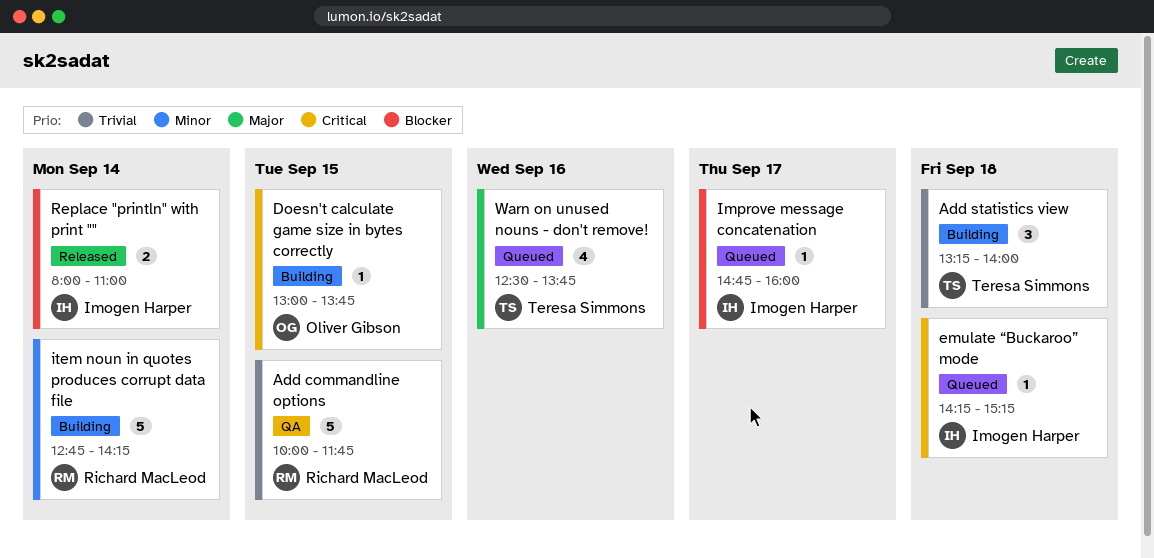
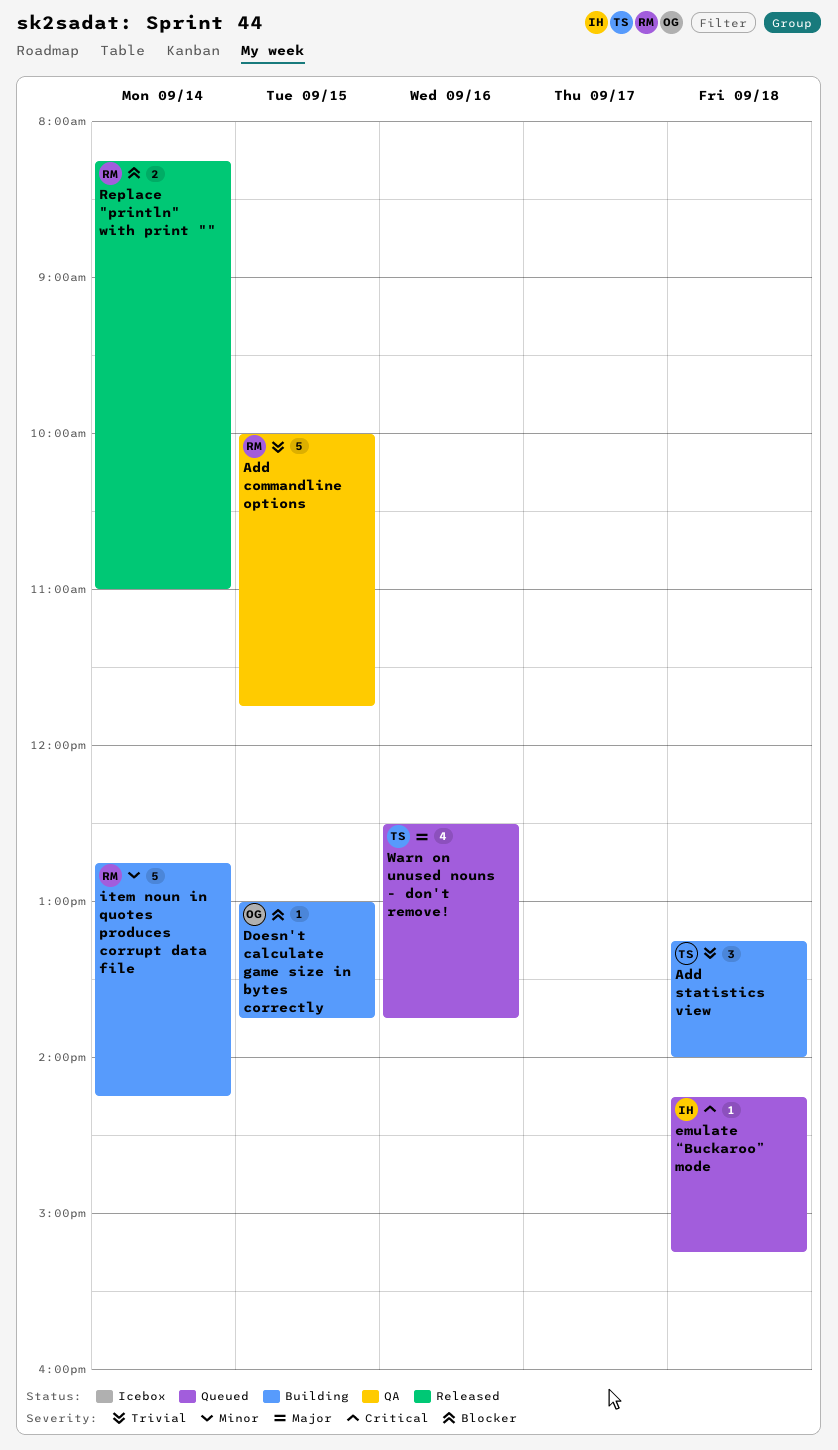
Doesn't calculate game size in bytes correctly, priority: Critical -> Blocker
Improve message concatenation: present -> none
Replace "println" with print "", owner: Imogen Harper -> Richard MacLeod
Replace "println" with print "", begins: 08:00 -> 08:15

